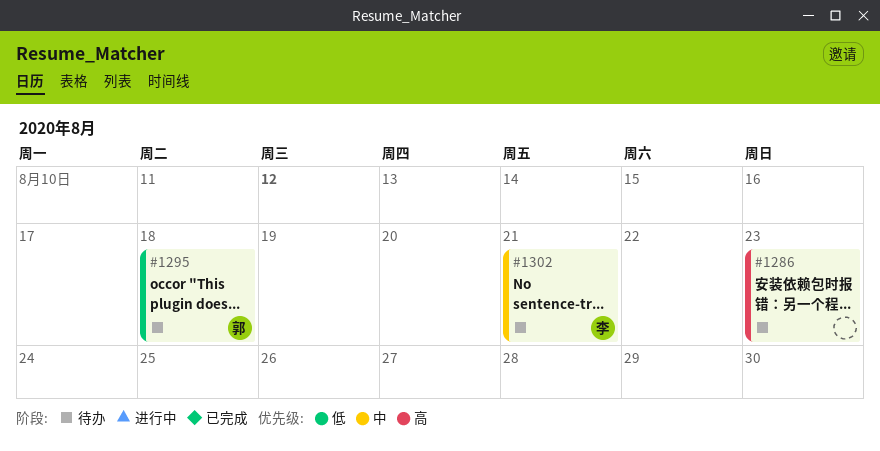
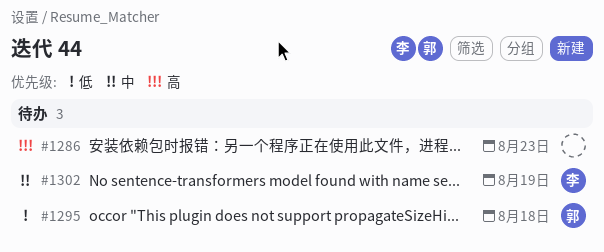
#1302, due: Aug 21 -> Aug 19

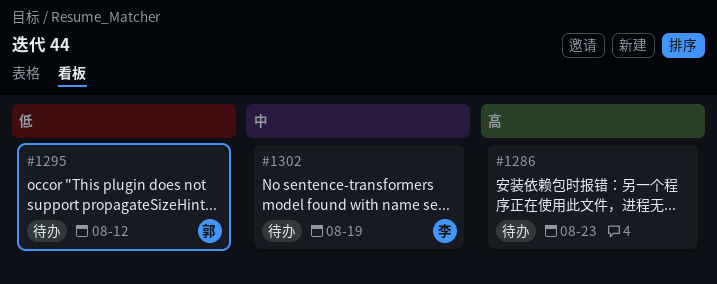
#1295, due: Aug 18 -> Aug 12

